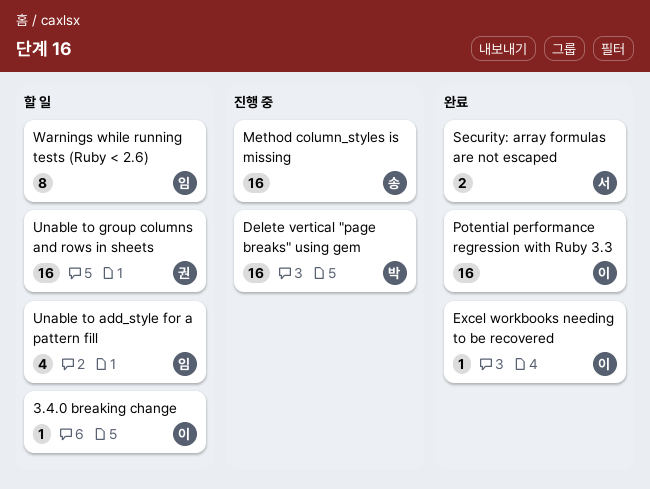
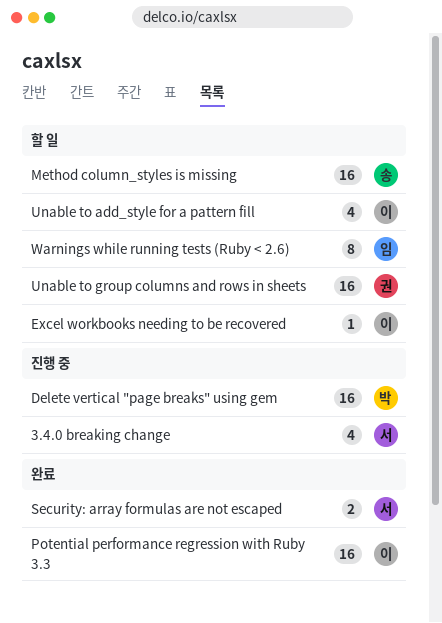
3.4.0 breaking change, status: 할 일 -> 진행 중
3.4.0 breaking change, owner: 이 -> 서
3.4.0 breaking change, estimate: 1 -> 4
Excel workbooks needing to be recovered, status: 완료 -> 할 일
Method column_styles is missing, status: 진행 중 -> 할 일
Unable to add_style for a pattern fill, owner: 임 -> 이

